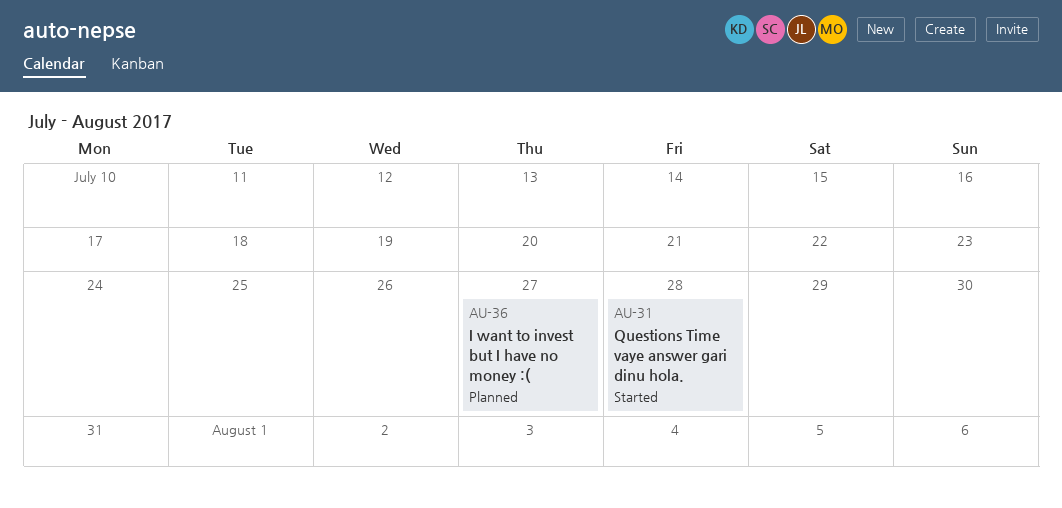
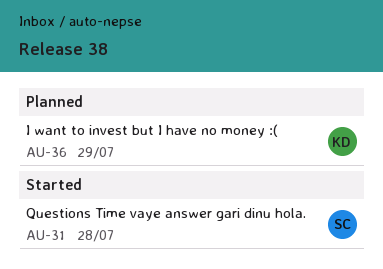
AU-36, due: Jul 27 -> Jul 29

